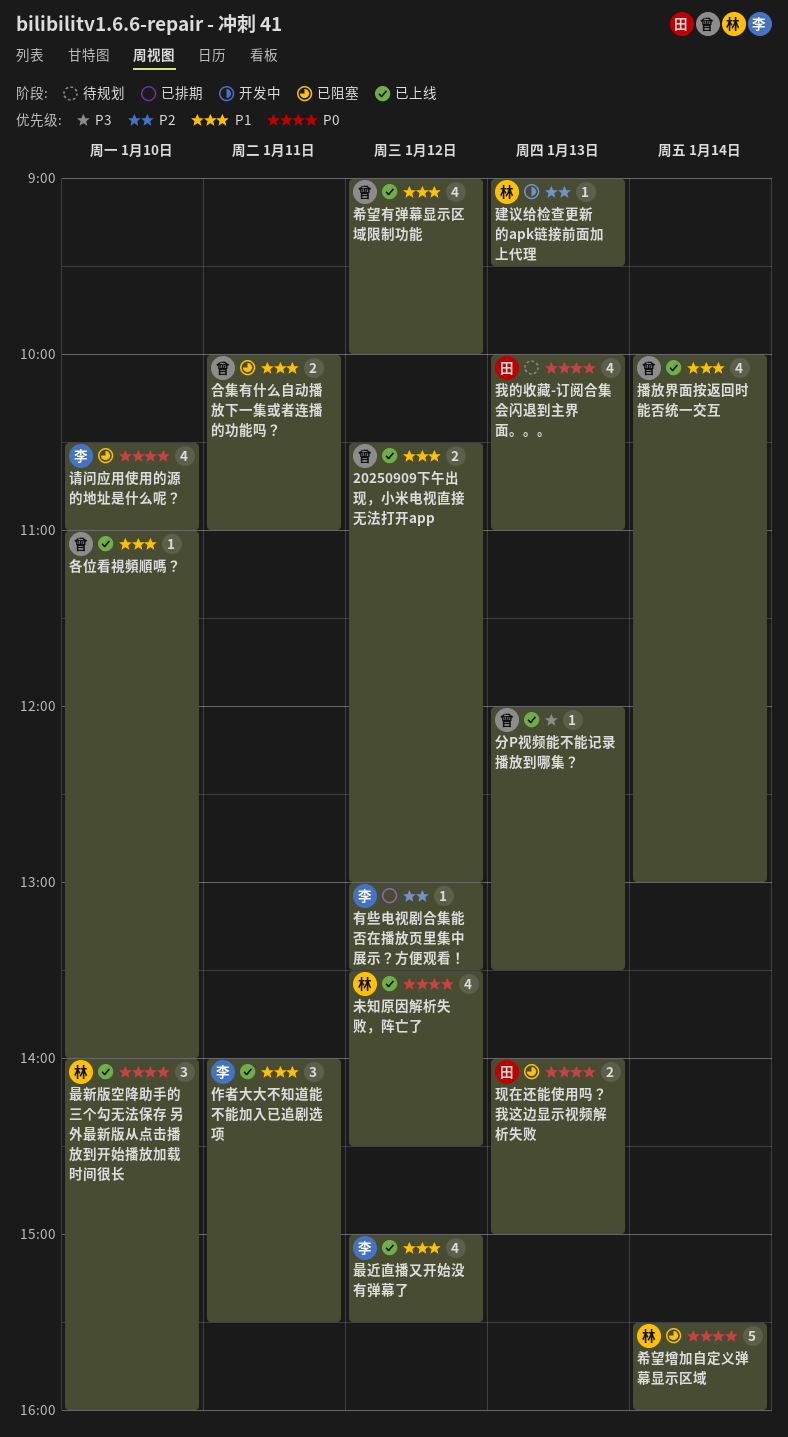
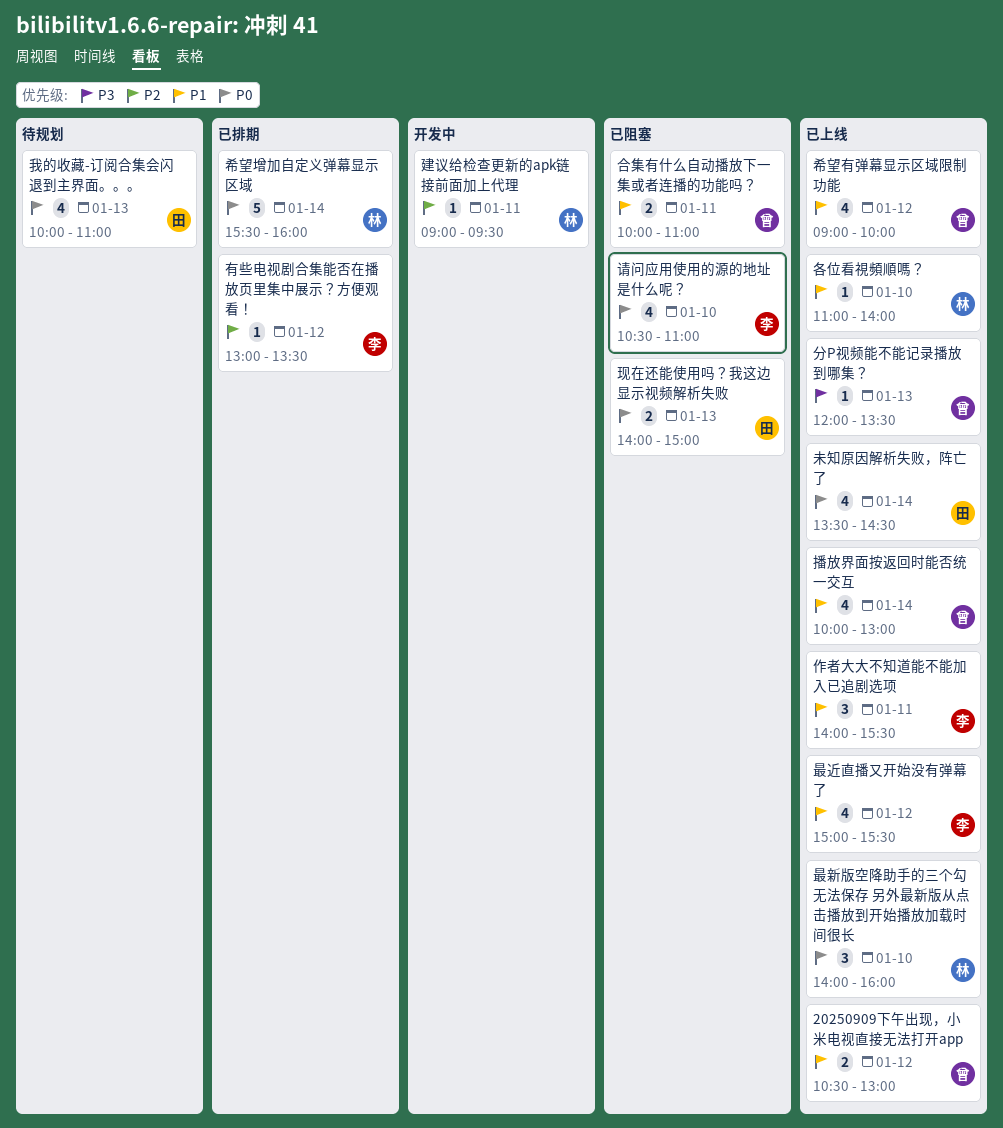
各位看視頻順嗎？, owner: 曾 -> 林
希望增加自定义弹幕显示区域, status: 已阻塞 -> 已排期
建议给检查更新的apk链接前面加上代理, day: Jan 13 -> Jan 11
未知原因解析失败，阵亡了, owner: 林 -> 田
未知原因解析失败，阵亡了, day: Jan 12 -> Jan 14

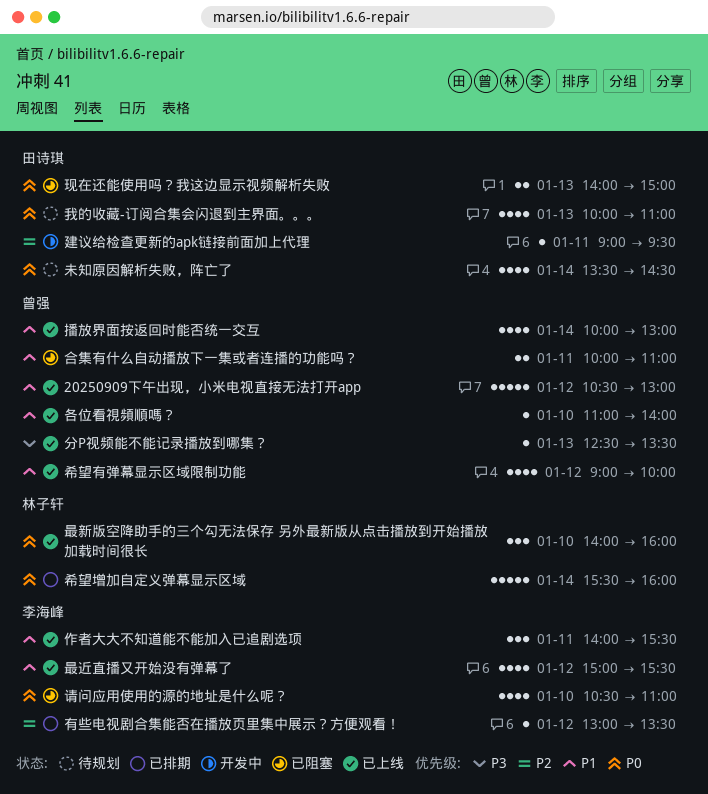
20250909下午出现，小米电视直接无法打开app, estimate: 2 -> 5
分P视频能不能记录播放到哪集？, begins: 12:00 -> 12:30
各位看視頻順嗎？, owner: 林子轩 -> 曾强
建议给检查更新的apk链接前面加上代理, owner: 林子轩 -> 田诗琪
未知原因解析失败，阵亡了, status: 已上线 -> 待规划

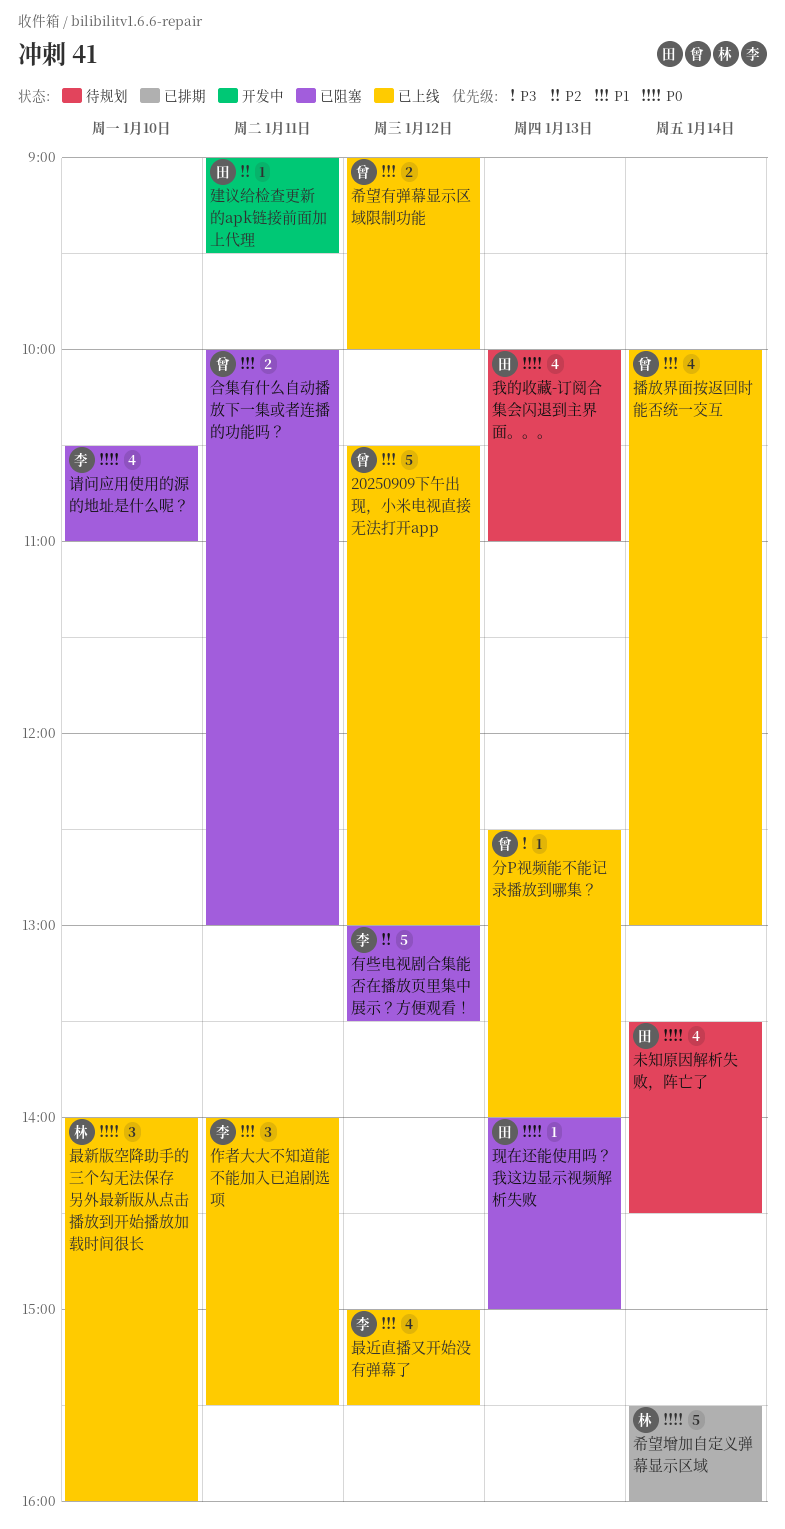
分P视频能不能记录播放到哪集？, ends: 13:30 -> 14:00
各位看視頻順嗎？: present -> none
合集有什么自动播放下一集或者连播的功能吗？, ends: 11:00 -> 13:00
希望有弹幕显示区域限制功能, estimate: 4 -> 2
有些电视剧合集能否在播放页里集中展示？方便观看！, status: 已排期 -> 已阻塞
有些电视剧合集能否在播放页里集中展示？方便观看！, estimate: 1 -> 5
现在还能使用吗？我这边显示视频解析失败, estimate: 2 -> 1

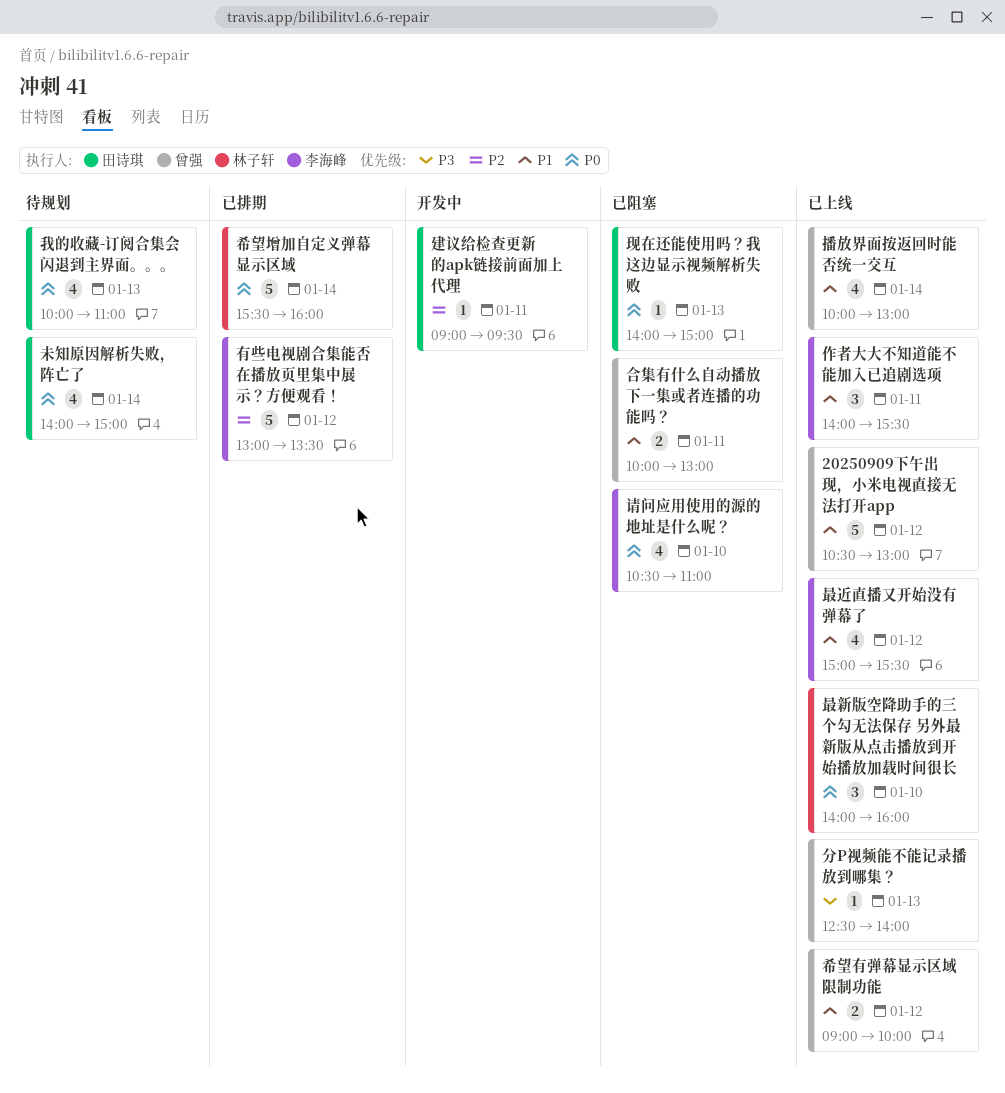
有些电视剧合集能否在播放页里集中展示？方便观看！, status: 已阻塞 -> 已排期
未知原因解析失败，阵亡了, begins: 13:30 -> 14:00
未知原因解析失败，阵亡了, ends: 14:30 -> 15:00

